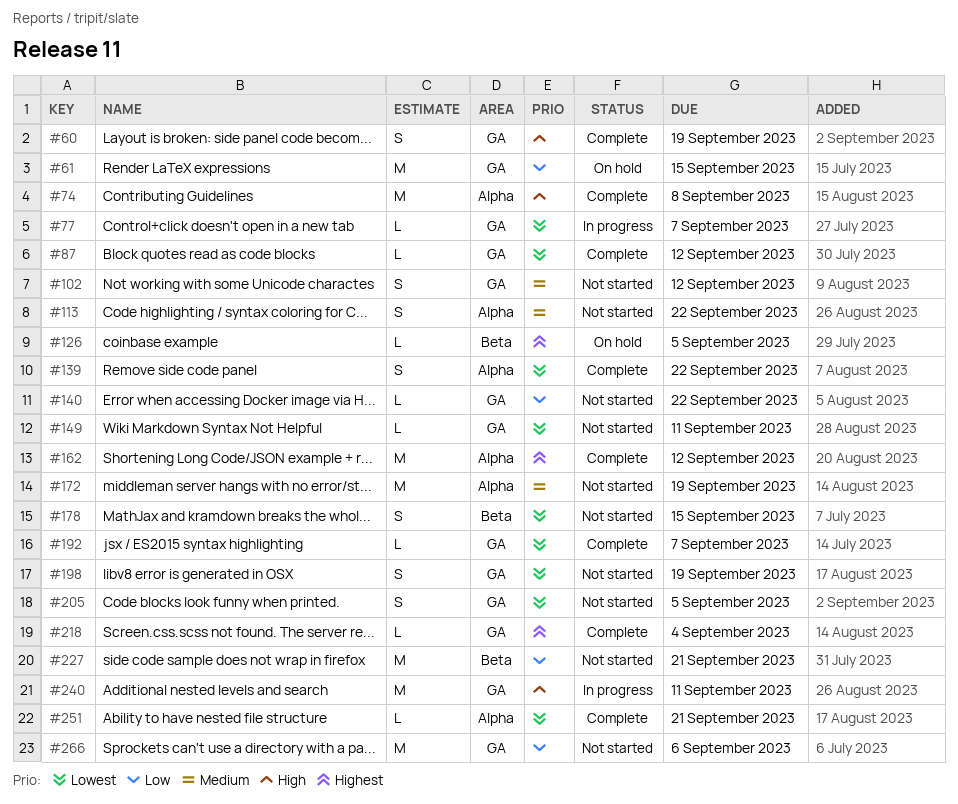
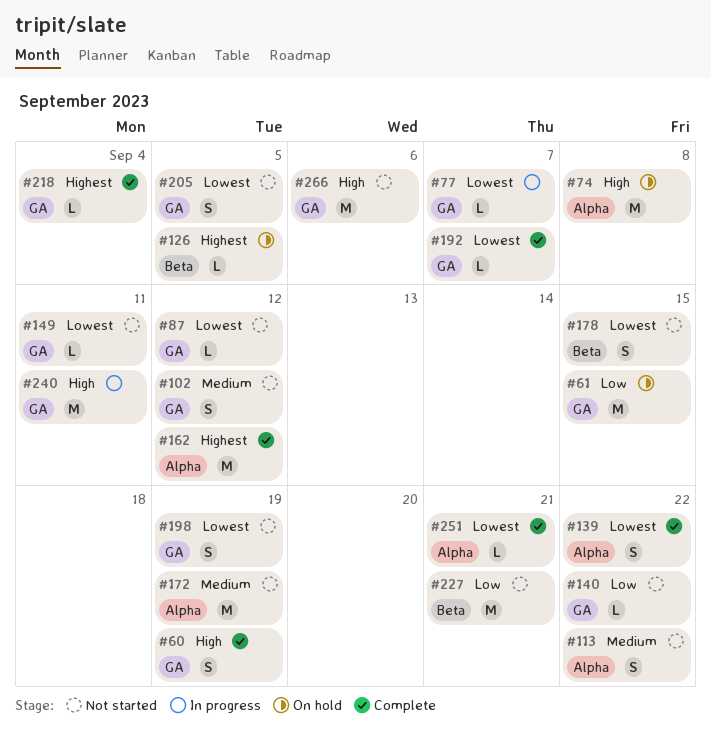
#74, status: Complete -> On hold
#87, status: Complete -> Not started
#266, priority: Low -> High

